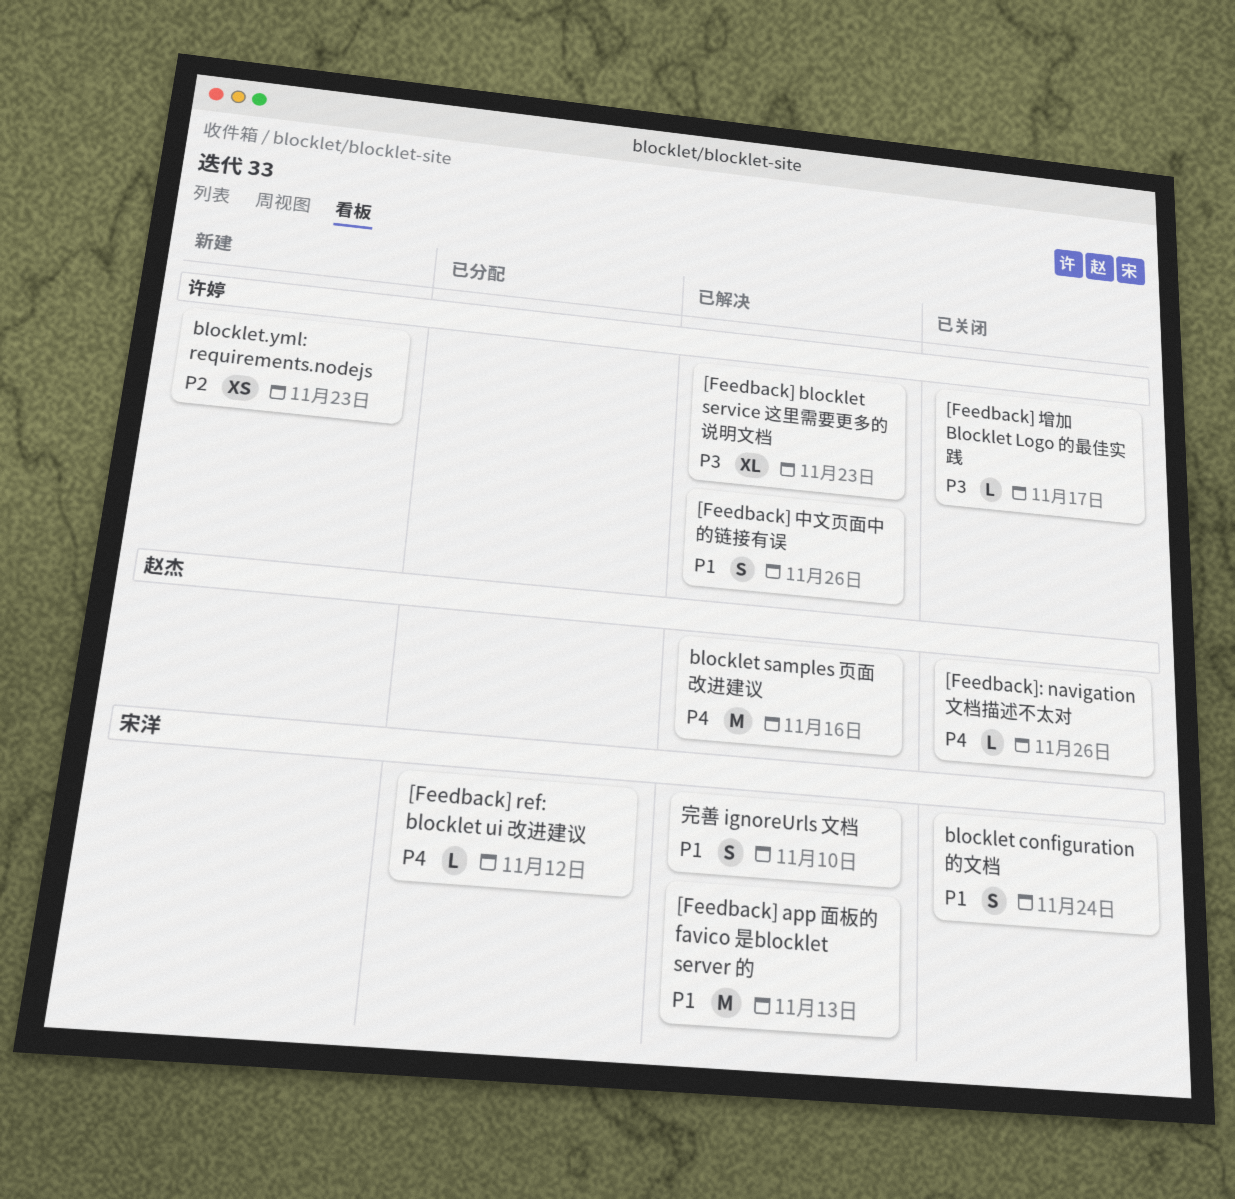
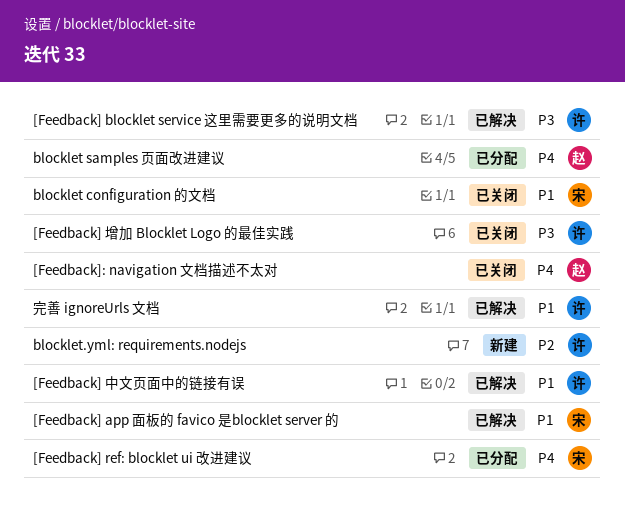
blocklet samples 页面改进建议, status: 已解决 -> 已分配
完善 ignoreUrls 文档, owner: 宋洋 -> 许婷

